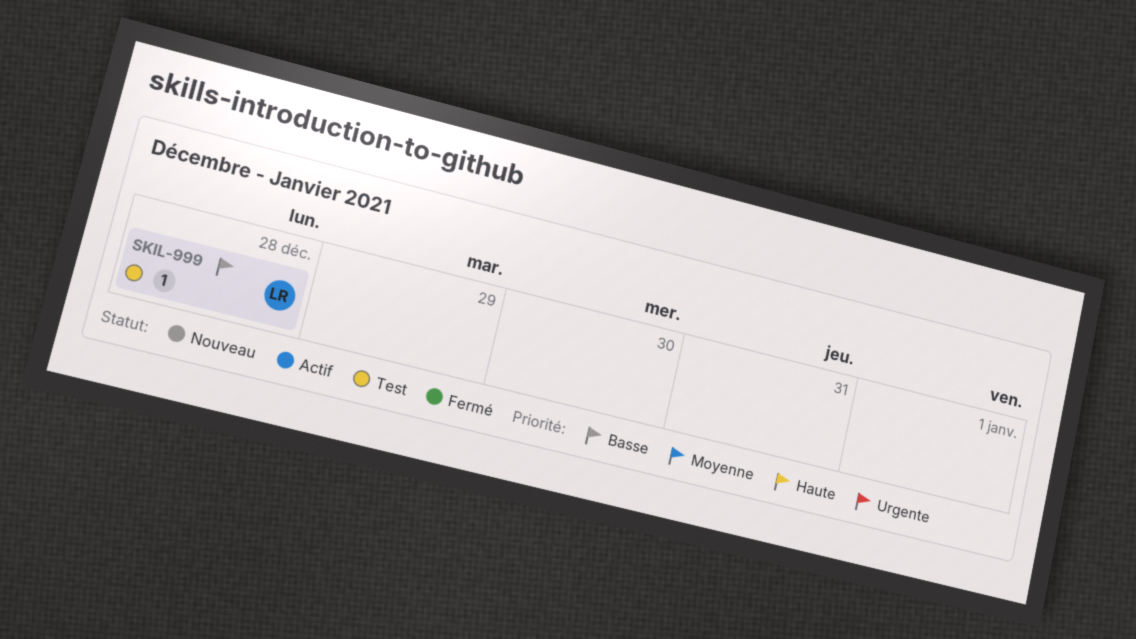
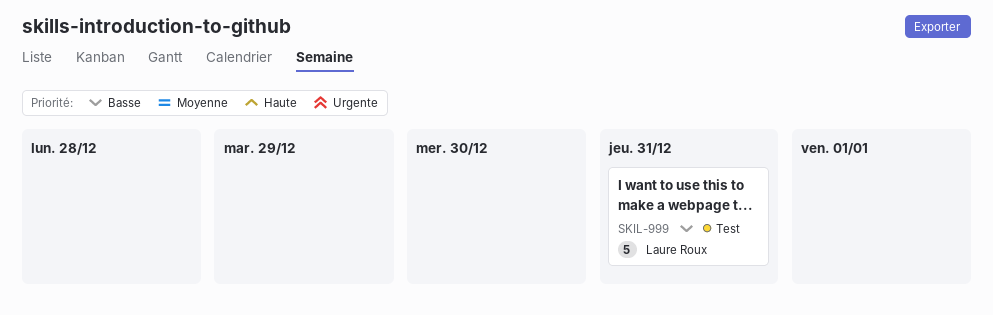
SKIL-999, estimate: 1 -> 5
SKIL-999, due: Dec 28 -> Dec 31

